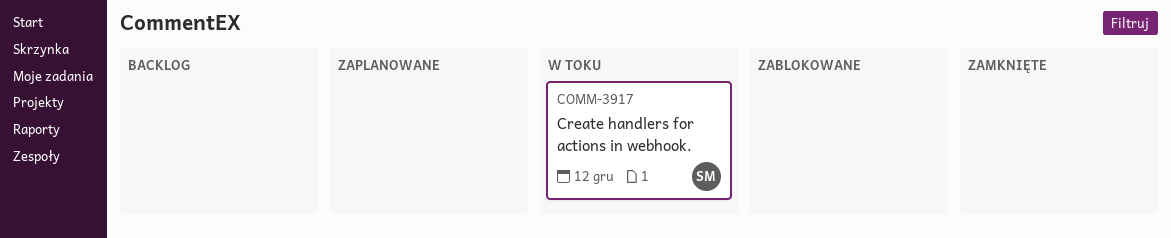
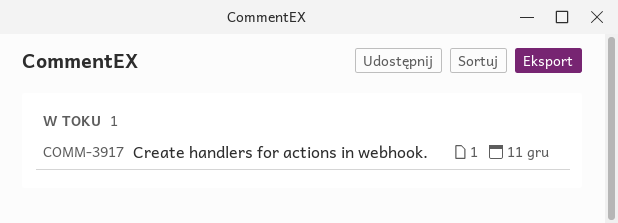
COMM-3917, due: Dec 12 -> Dec 11

